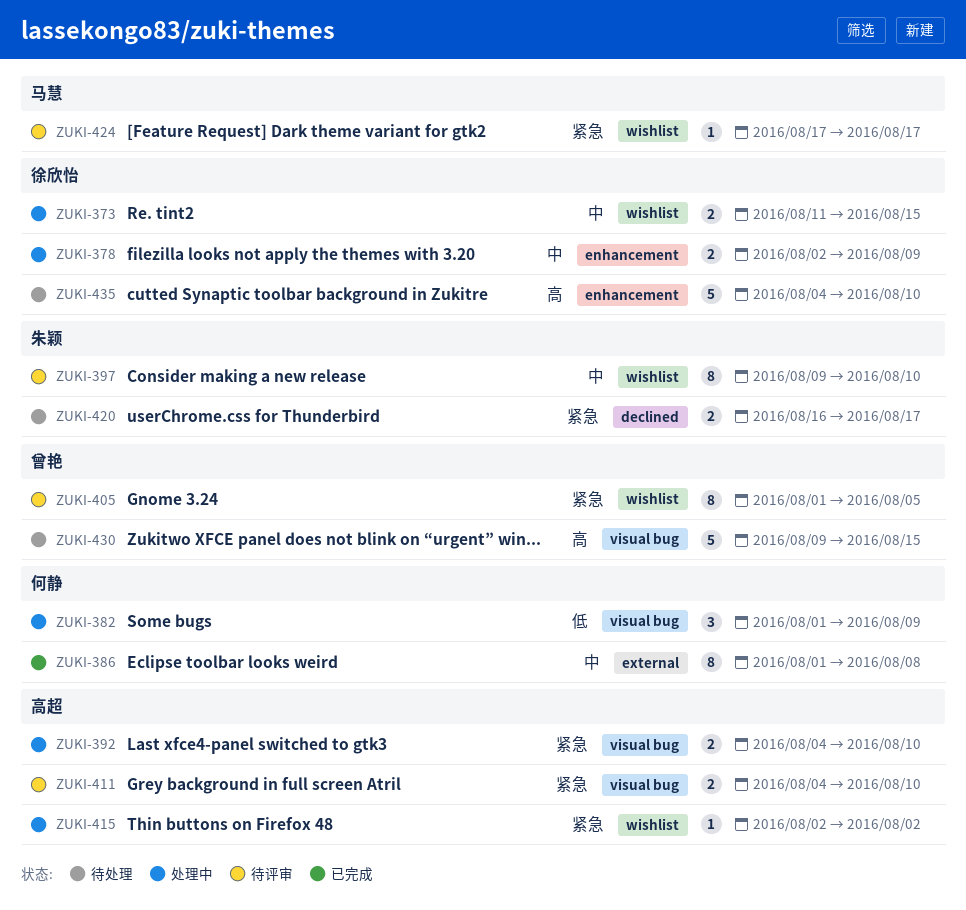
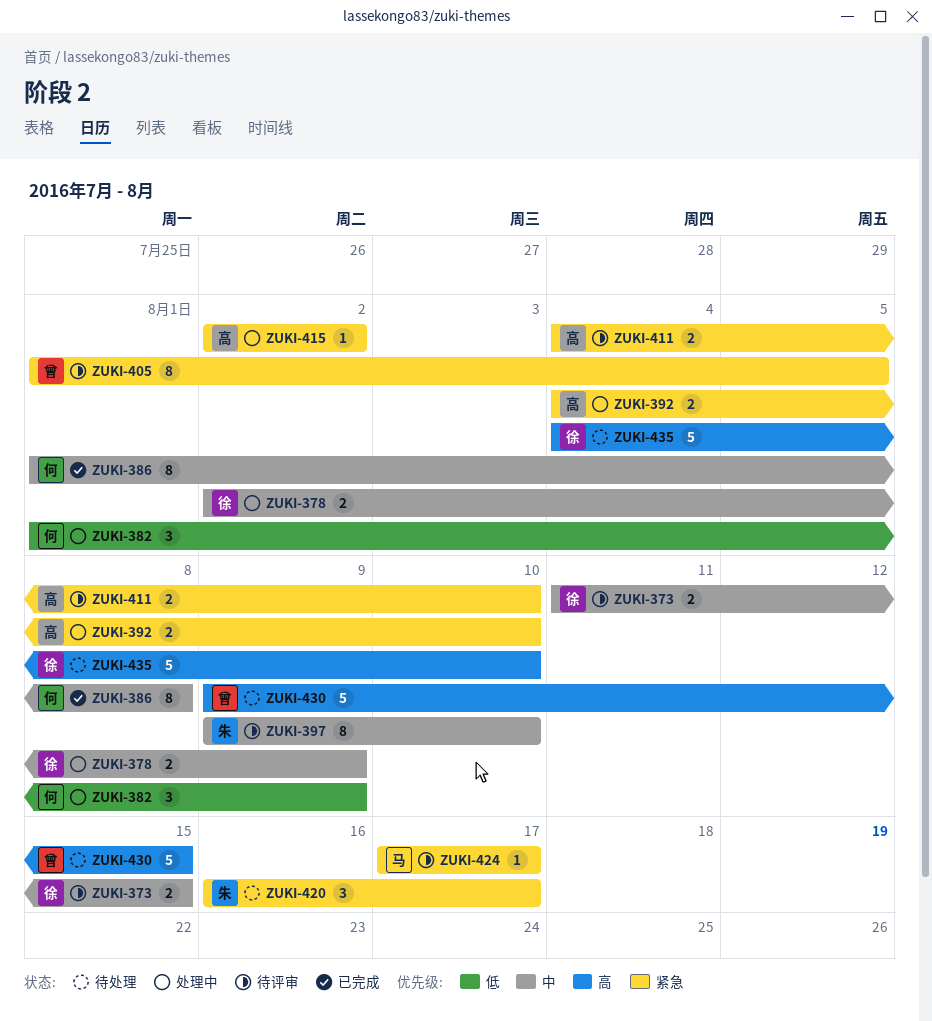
ZUKI-373, status: 处理中 -> 待评审
ZUKI-420, estimate: 2 -> 3

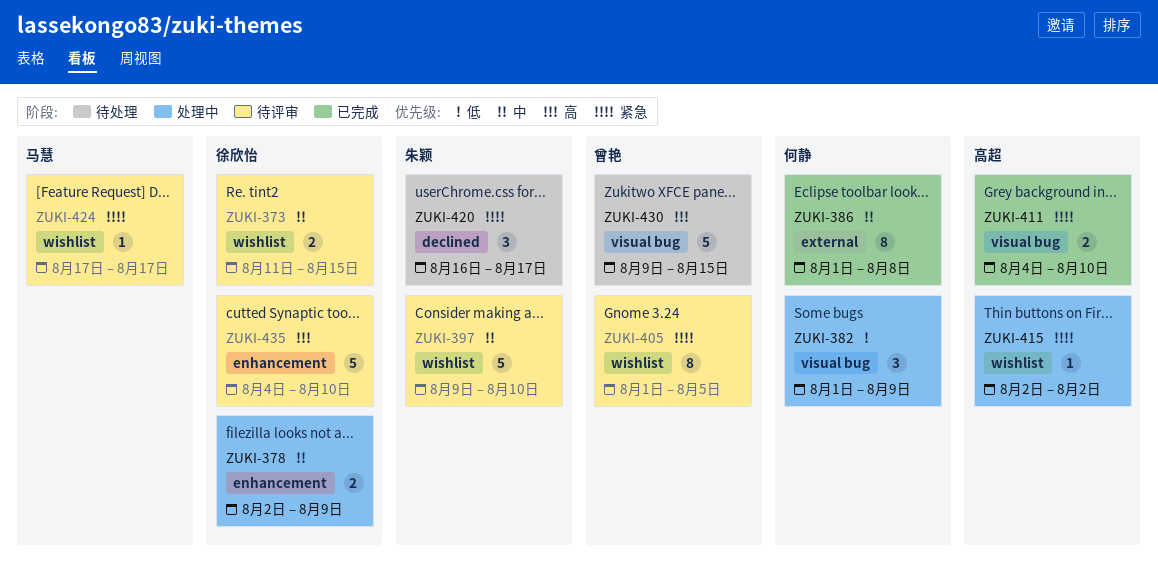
ZUKI-392: present -> none
ZUKI-397, estimate: 8 -> 5
ZUKI-411, status: 待评审 -> 已完成
ZUKI-435, status: 待处理 -> 待评审

